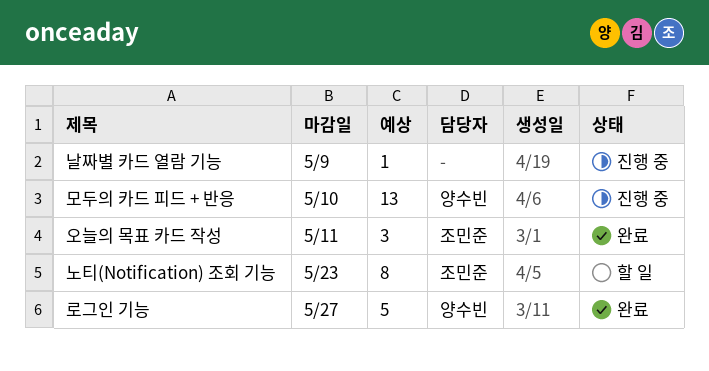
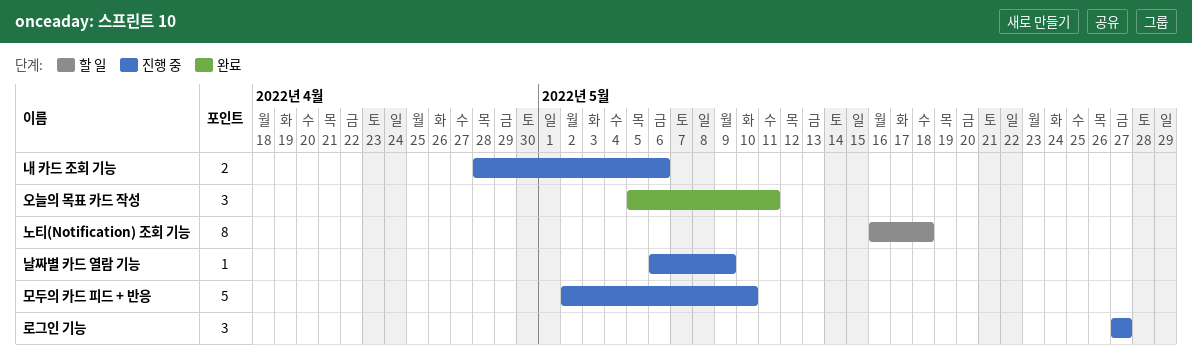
내 카드 조회 기능: none -> present
노티(Notification) 조회 기능, due: May 23 -> May 18
로그인 기능, status: 완료 -> 진행 중
로그인 기능, estimate: 5 -> 3
모두의 카드 피드 + 반응, estimate: 13 -> 5

